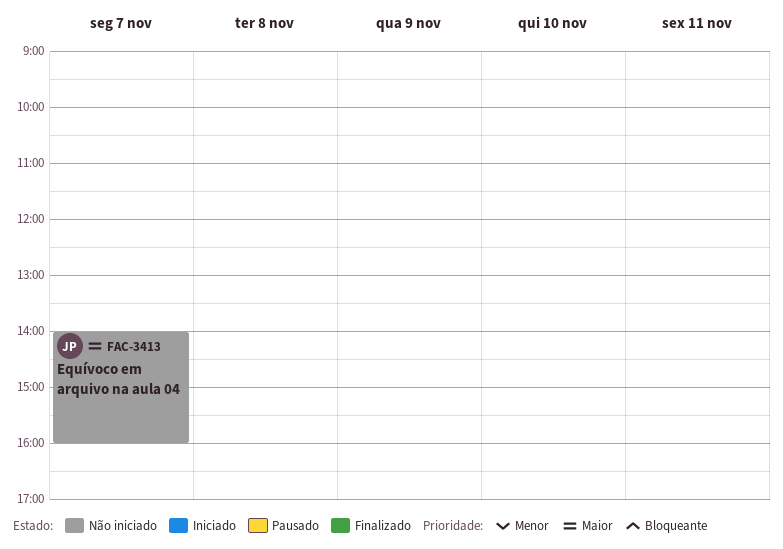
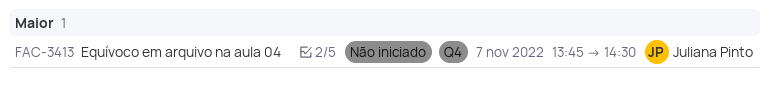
FAC-3413, begins: 14:00 -> 13:45
FAC-3413, ends: 16:00 -> 14:30

